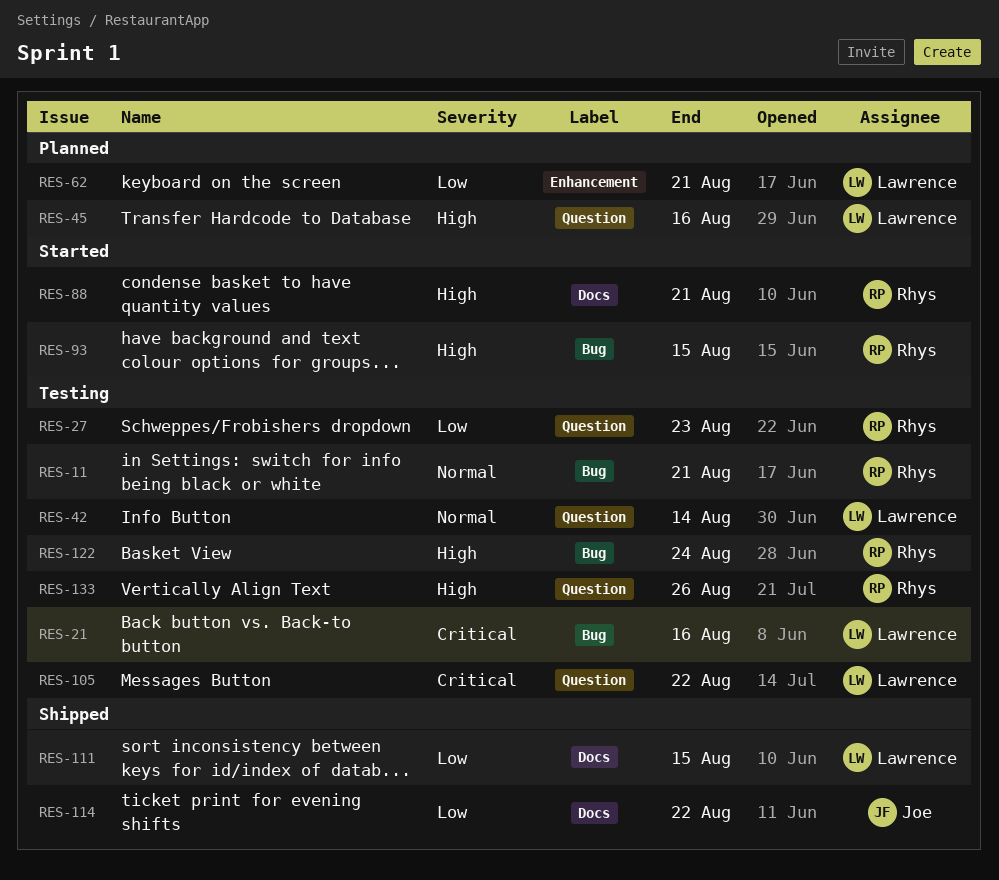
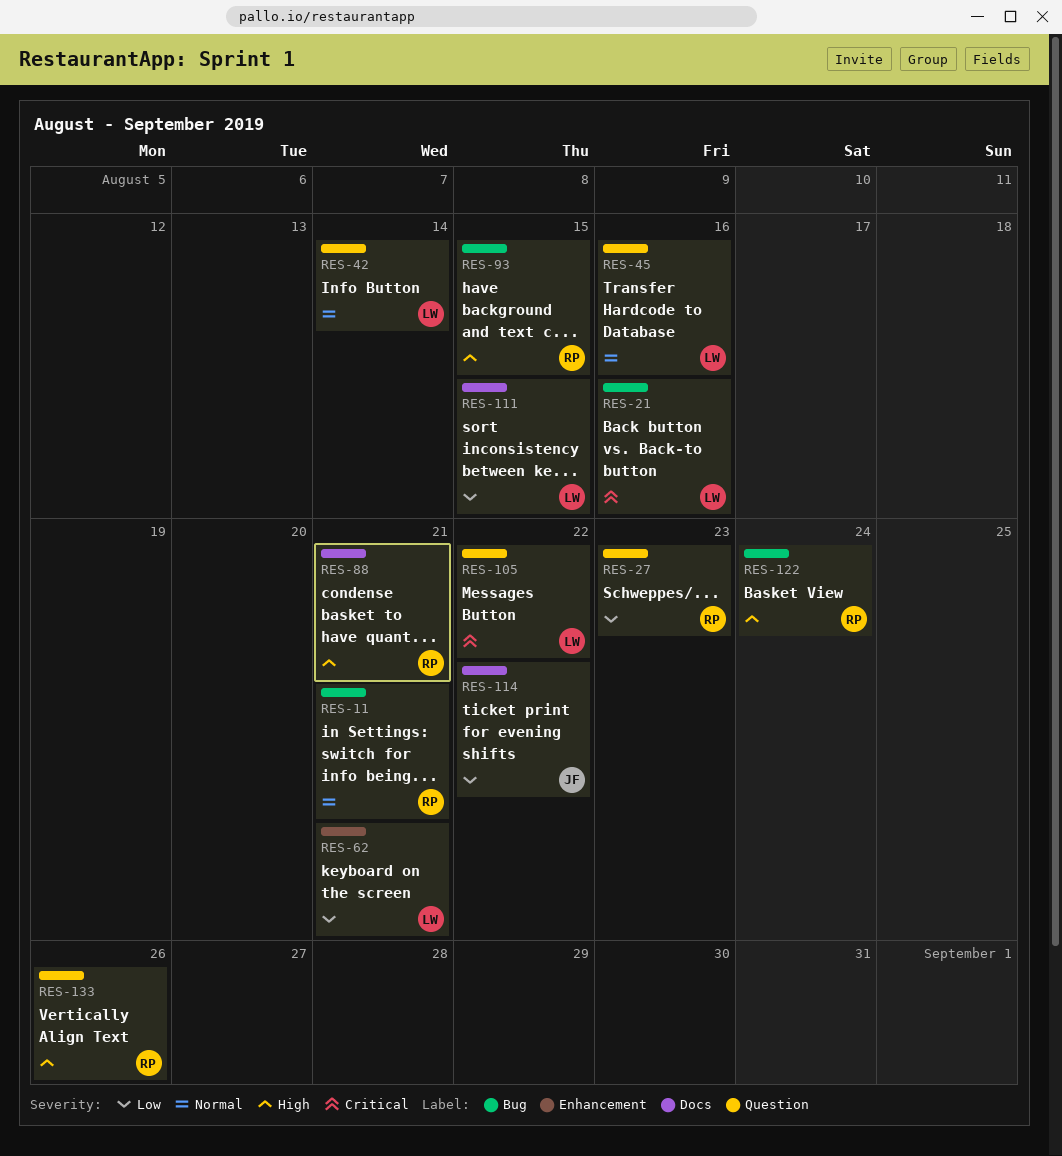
RES-45, priority: High -> Normal

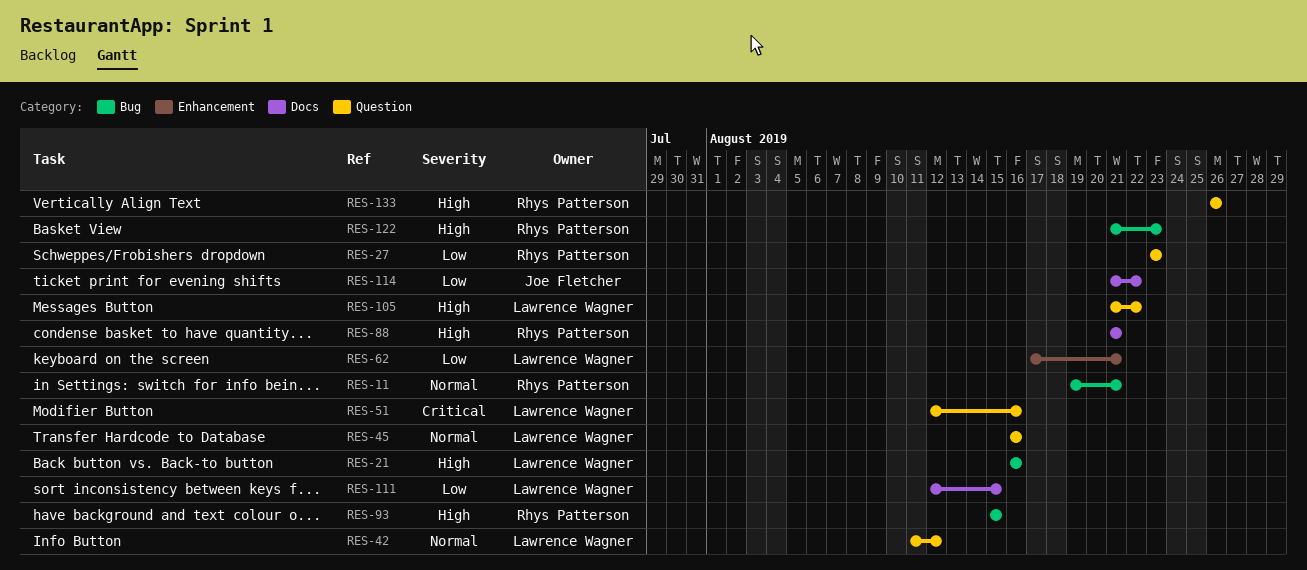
RES-21, priority: Critical -> High
RES-42, due: Aug 14 -> Aug 12
RES-51: none -> present
RES-105, priority: Critical -> High
RES-122, due: Aug 24 -> Aug 23

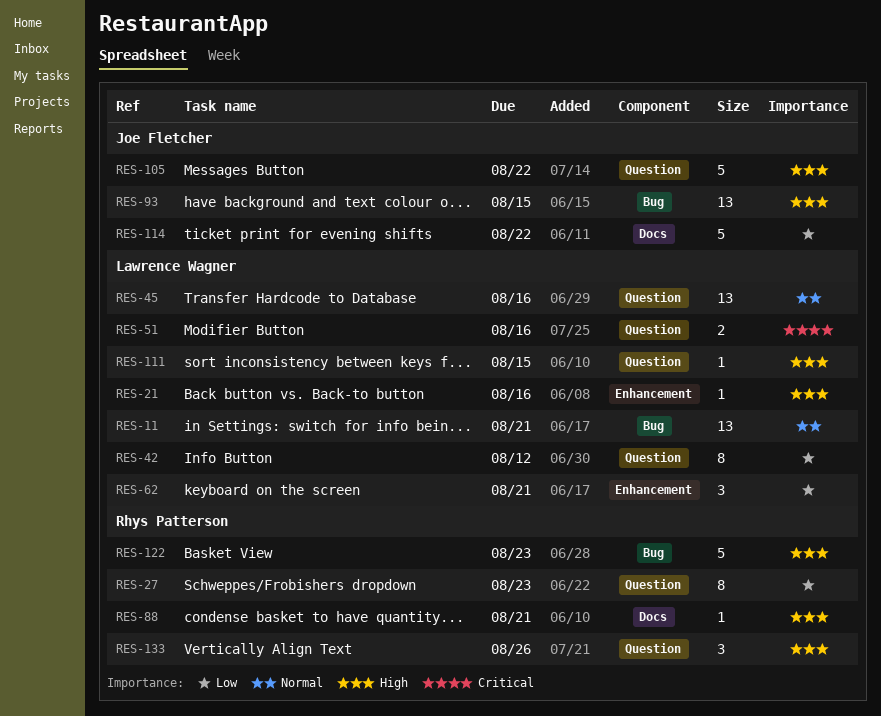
RES-11, owner: Rhys Patterson -> Lawrence Wagner
RES-21, label: Bug -> Enhancement
RES-42, priority: Normal -> Low
RES-93, owner: Rhys Patterson -> Joe Fletcher
RES-105, owner: Lawrence Wagner -> Joe Fletcher
RES-111, priority: Low -> High
RES-111, label: Docs -> Question

